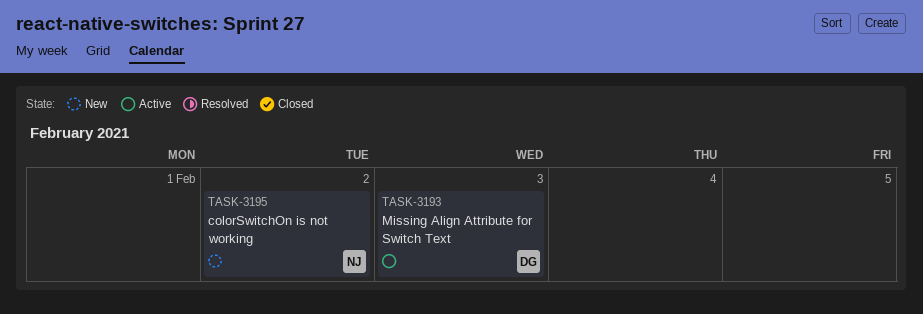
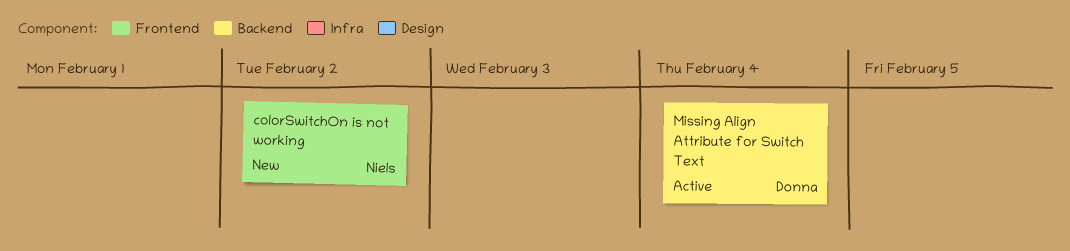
Missing Align Attribute for Switch Text, due: Feb 3 -> Feb 4

